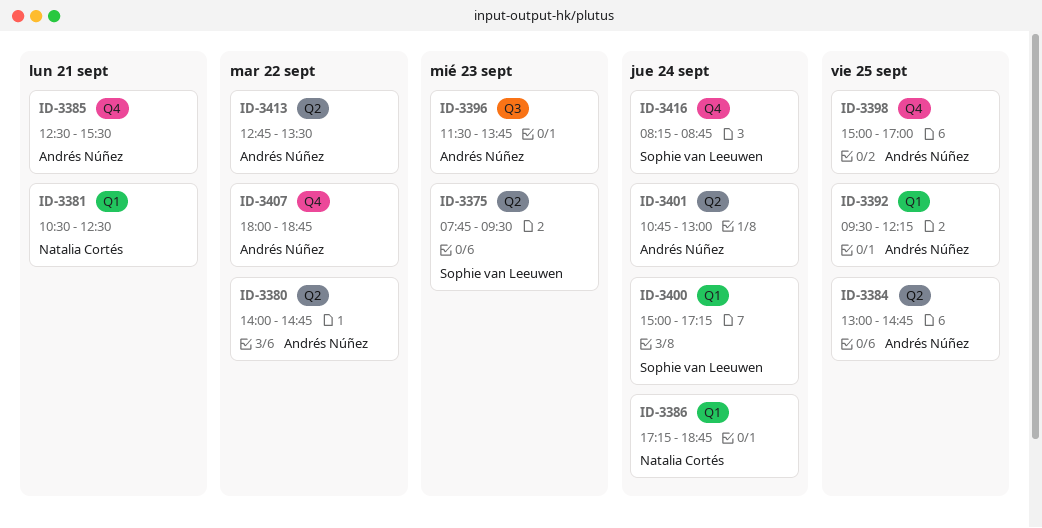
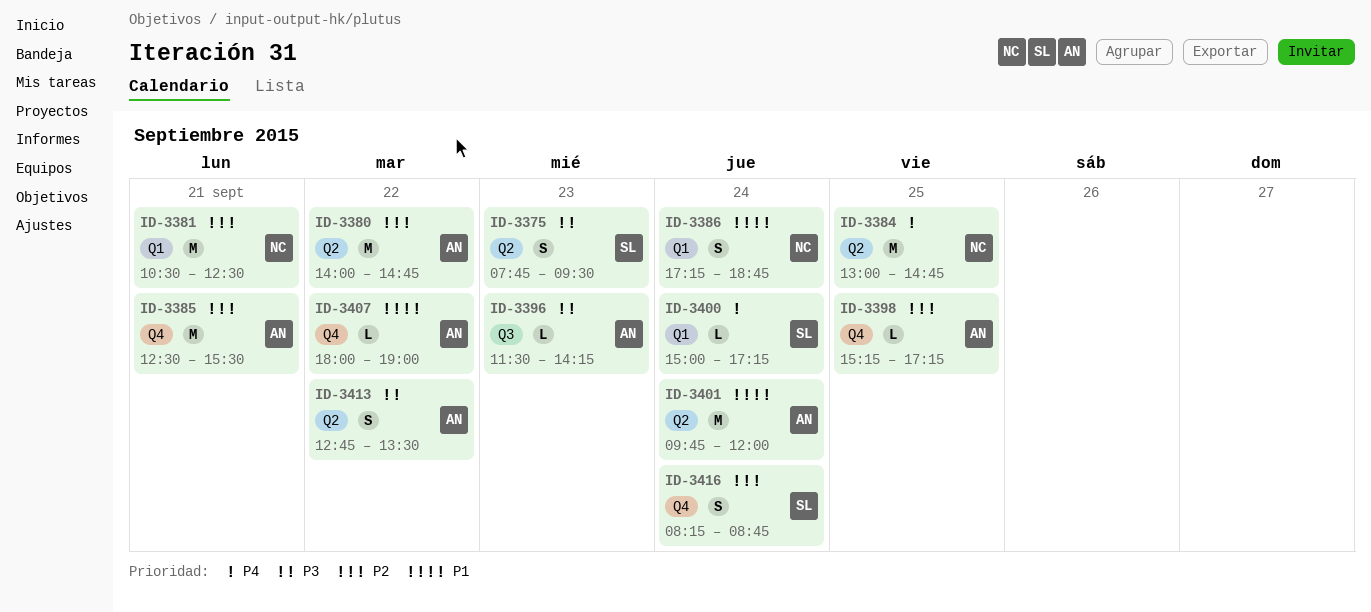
ID-3384, owner: Andrés Núñez -> Natalia Cortés
ID-3392: present -> none
ID-3396, ends: 13:45 -> 14:15
ID-3398, begins: 15:00 -> 15:15
ID-3398, ends: 17:00 -> 17:15
ID-3401, begins: 10:45 -> 09:45
ID-3401, ends: 13:00 -> 12:00
ID-3407, ends: 18:45 -> 19:00

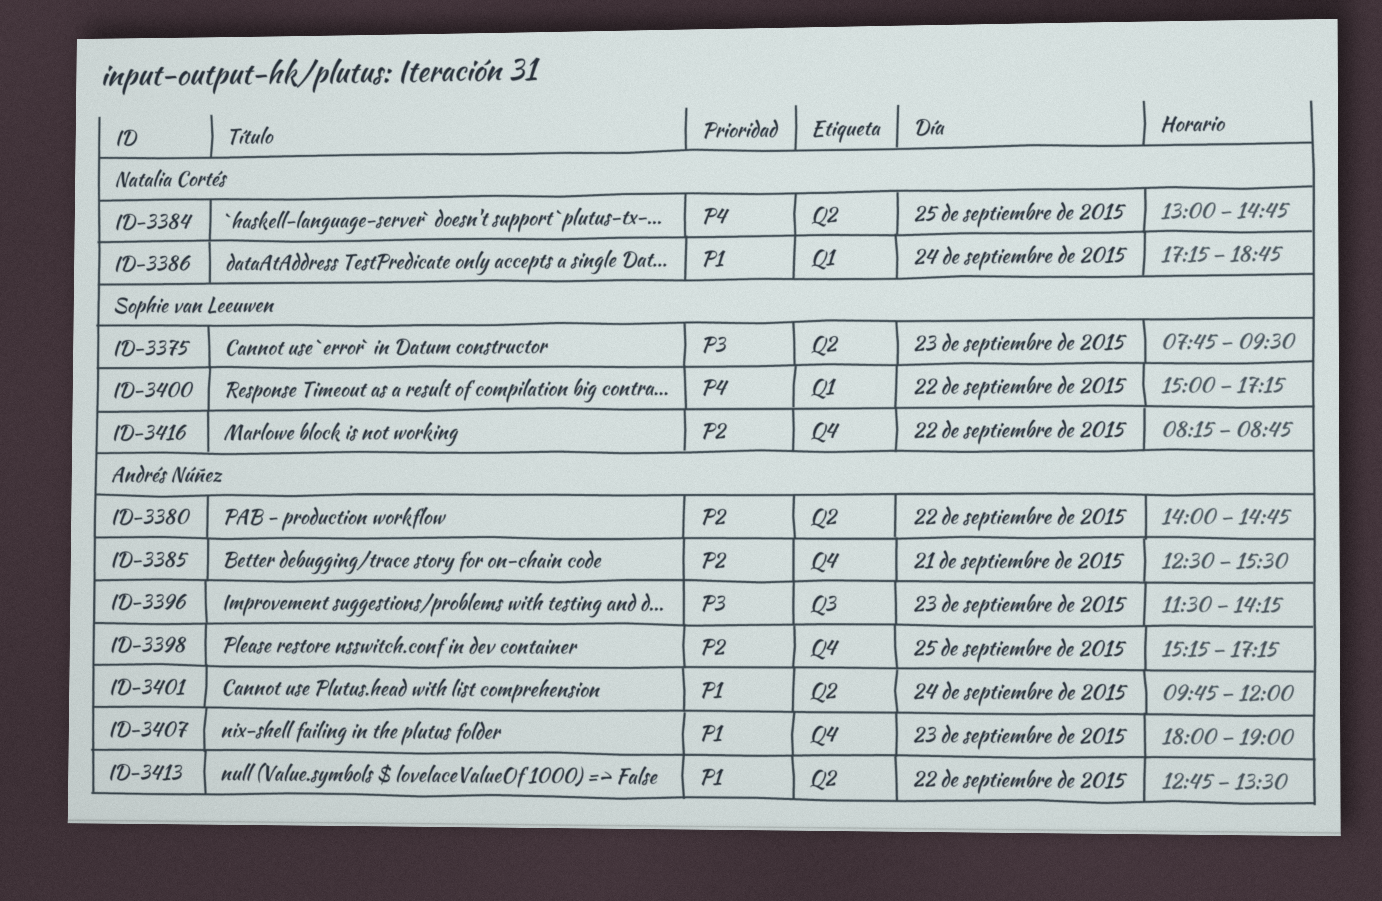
ID-3381: present -> none
ID-3400, day: Sep 24 -> Sep 22
ID-3407, day: Sep 22 -> Sep 23
ID-3413, priority: P3 -> P1
ID-3416, day: Sep 24 -> Sep 22

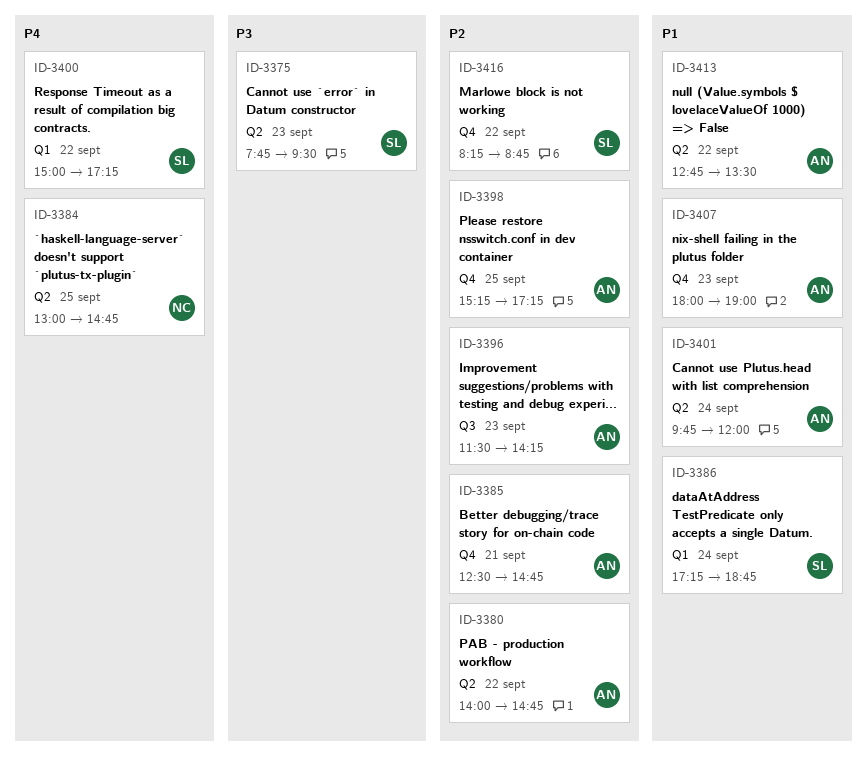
ID-3385, ends: 15:30 -> 14:45
ID-3386, owner: Natalia Cortés -> Sophie van Leeuwen
ID-3396, priority: P3 -> P2

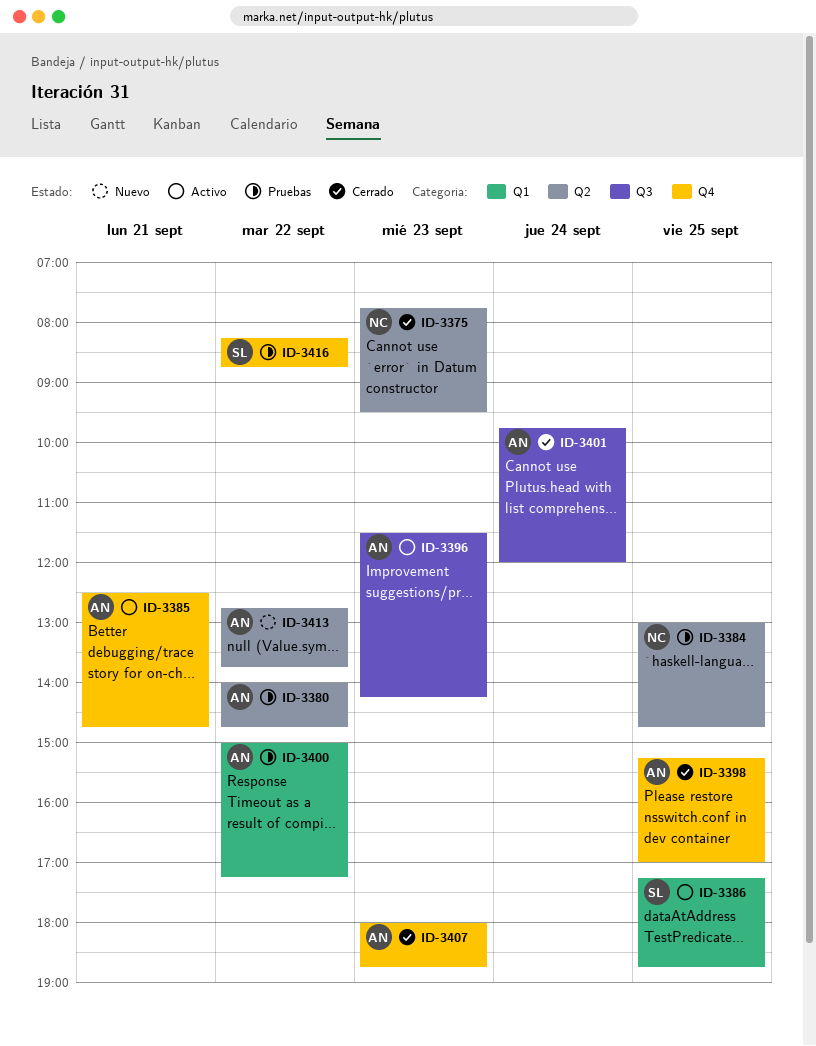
ID-3375, owner: SL -> NC
ID-3386, day: Sep 24 -> Sep 25
ID-3398, ends: 17:15 -> 17:00
ID-3400, owner: SL -> AN
ID-3401, label: Q2 -> Q3
ID-3407, ends: 19:00 -> 18:45
ID-3413, ends: 13:30 -> 13:45

